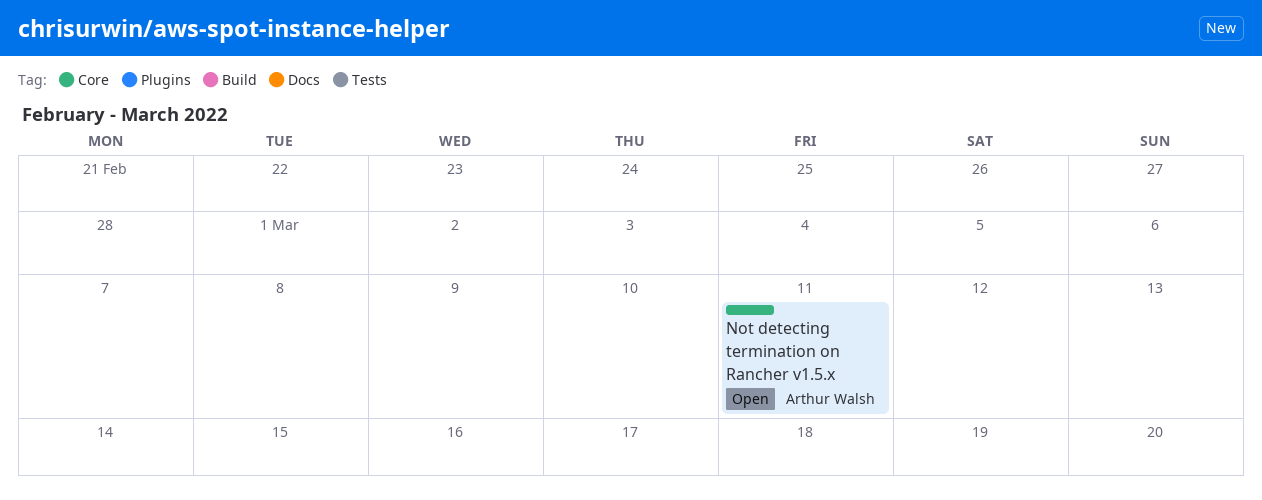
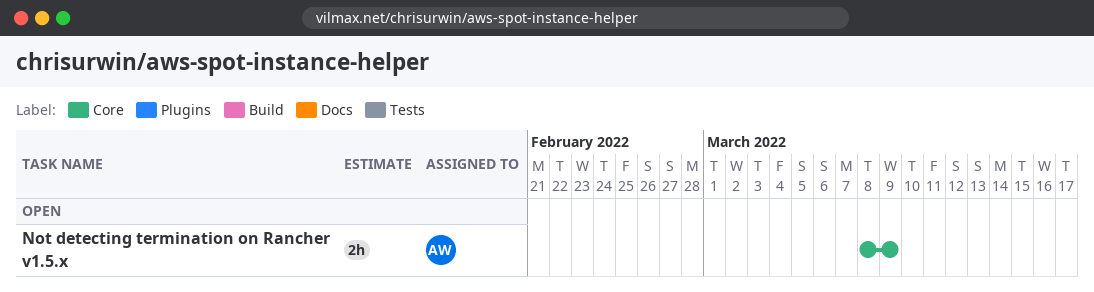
Not detecting termination on Rancher v1.5.x, due: Mar 11 -> Mar 9

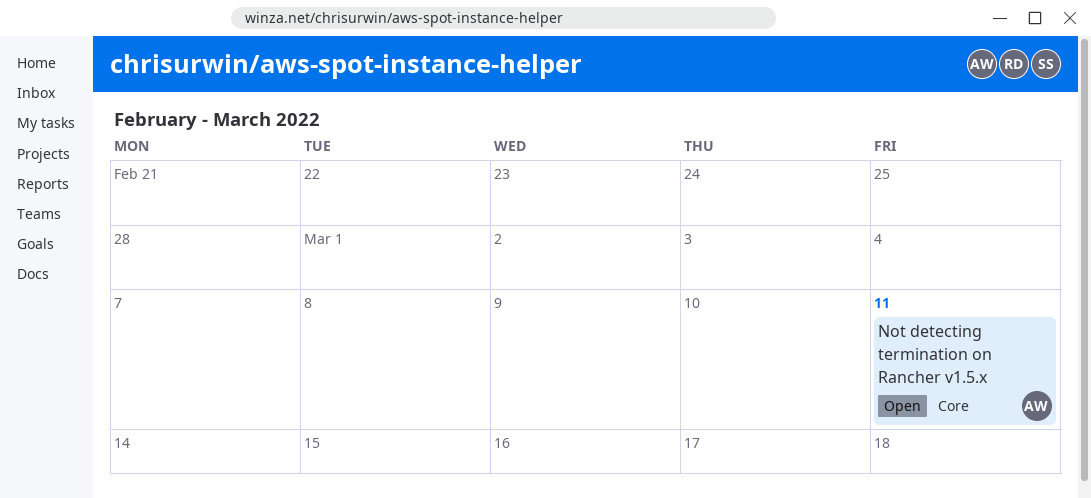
Not detecting termination on Rancher v1.5.x, due: Mar 9 -> Mar 11

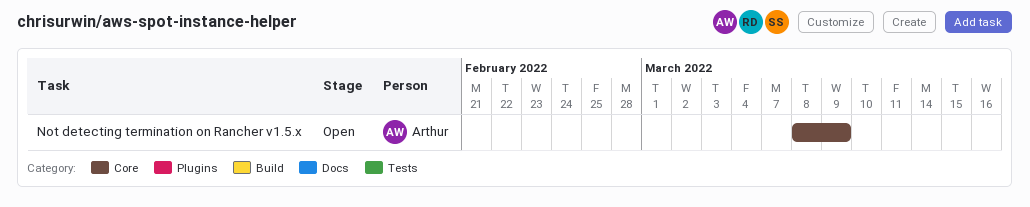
Not detecting termination on Rancher v1.5.x, due: Mar 11 -> Mar 9

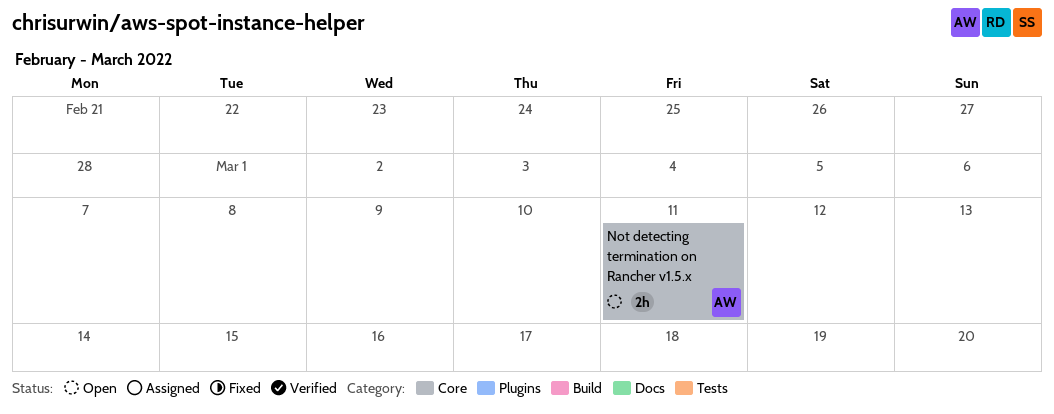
Not detecting termination on Rancher v1.5.x, due: Mar 9 -> Mar 11

